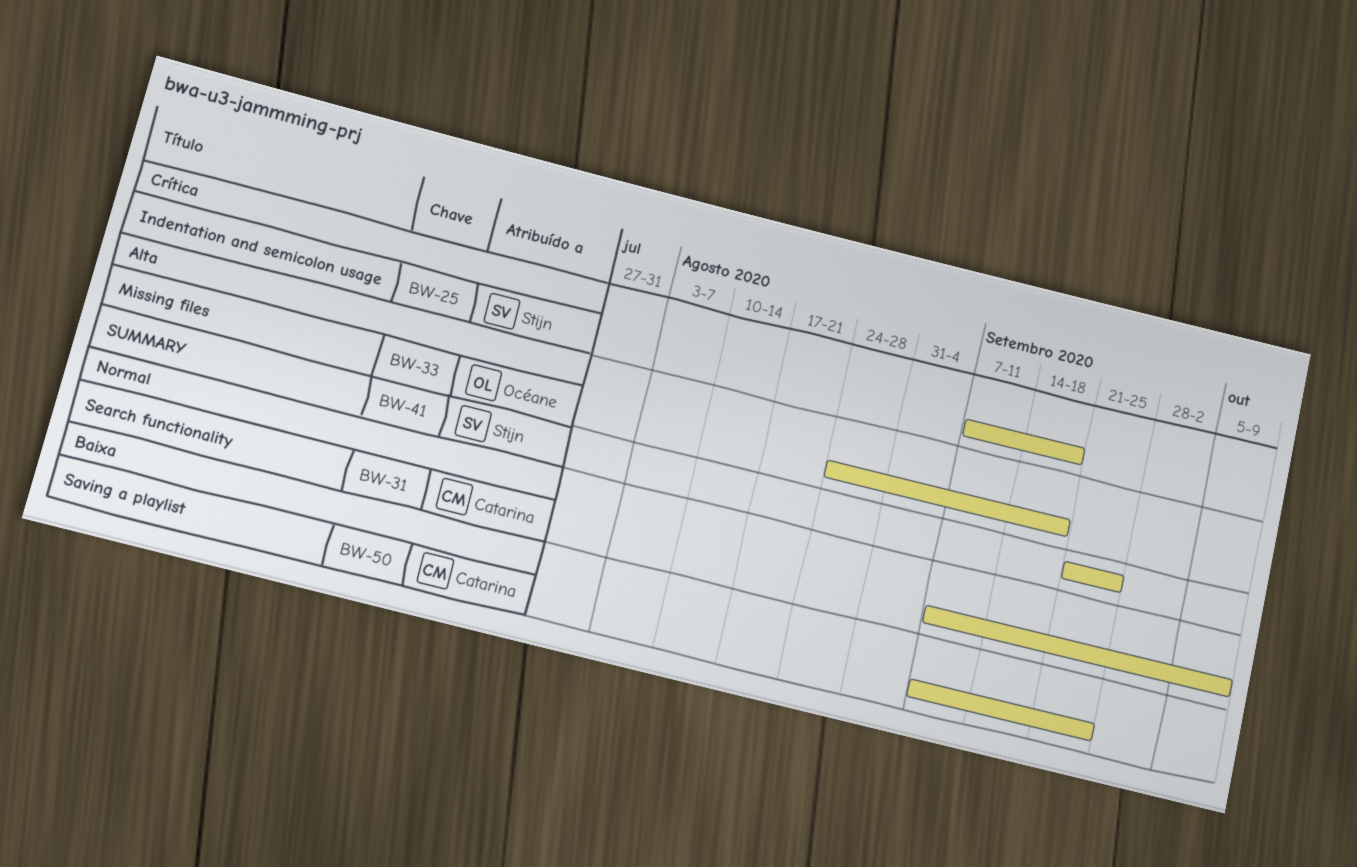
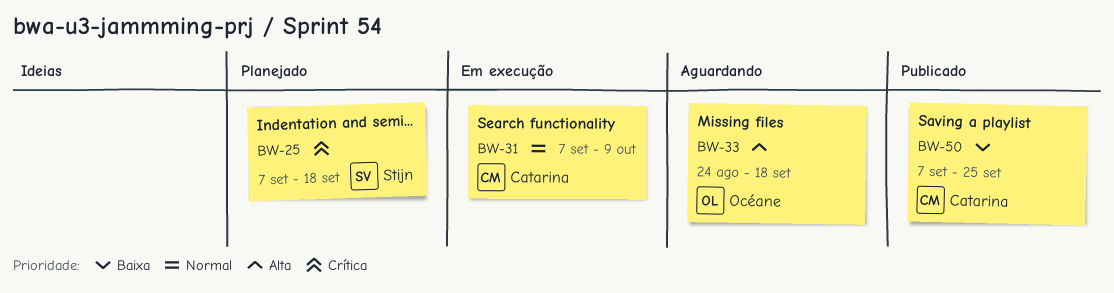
BW-41: present -> none

